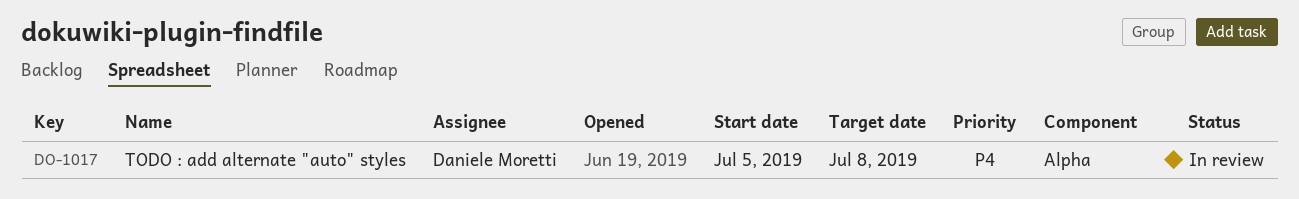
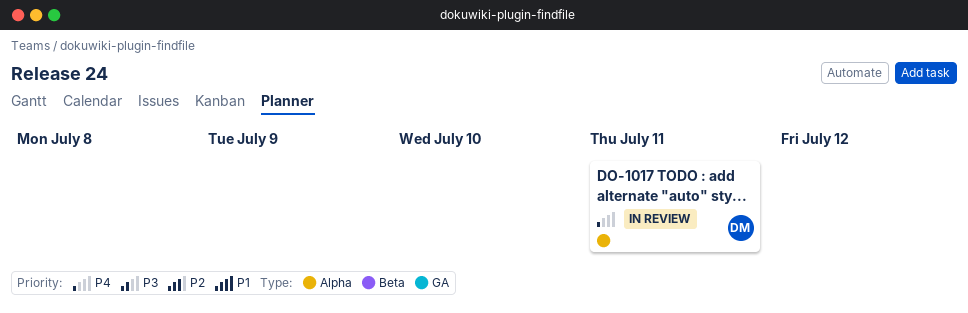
DO-1017, due: Jul 8 -> Jul 11

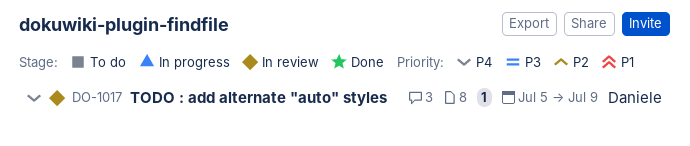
DO-1017, due: Jul 11 -> Jul 9

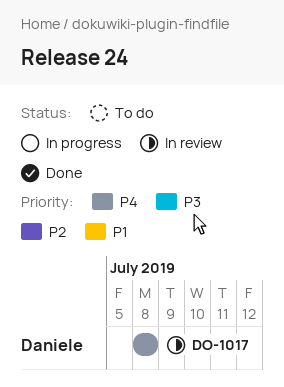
DO-1017, start: Jul 5 -> Jul 8
DO-1017, due: Jul 9 -> Jul 8

